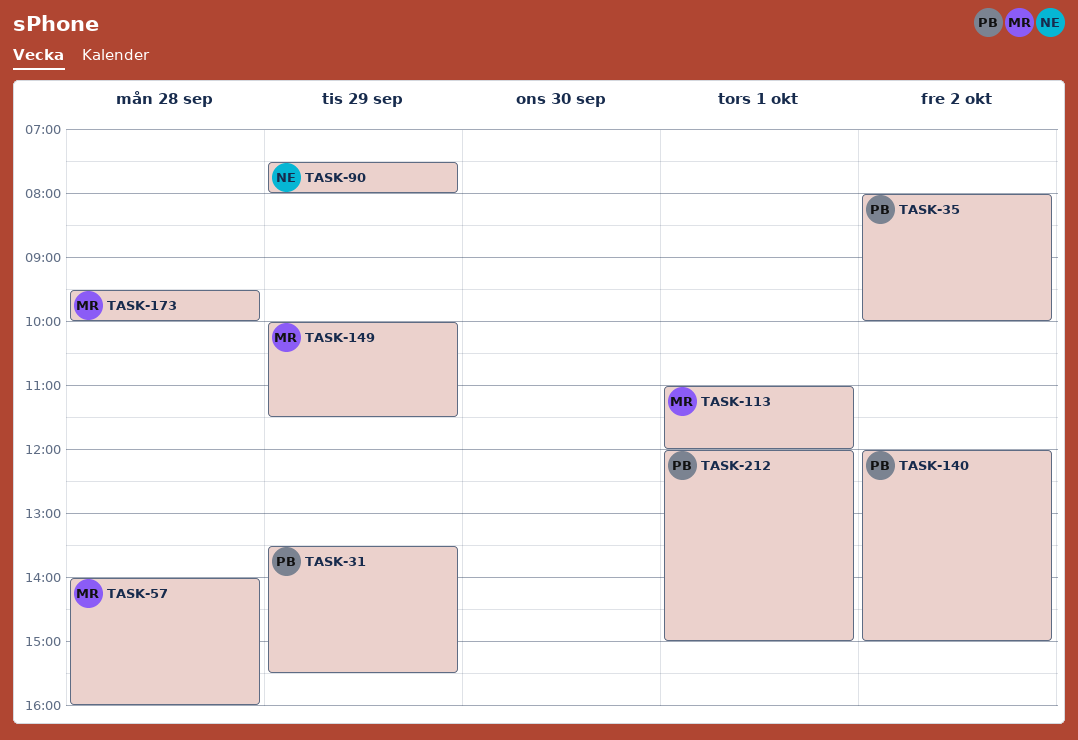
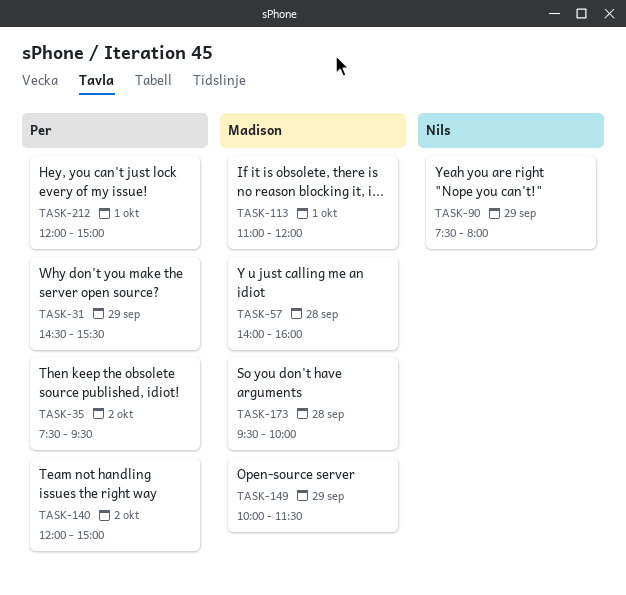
TASK-31, begins: 13:30 -> 14:30
TASK-35, begins: 08:00 -> 07:30
TASK-35, ends: 10:00 -> 09:30

